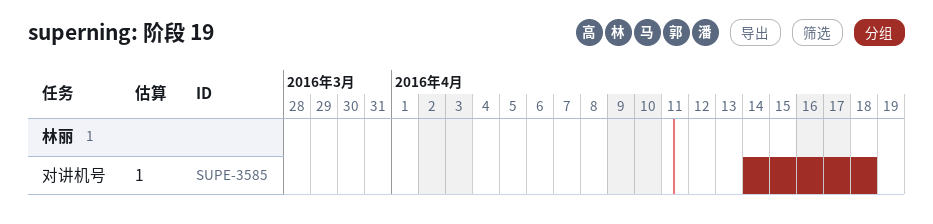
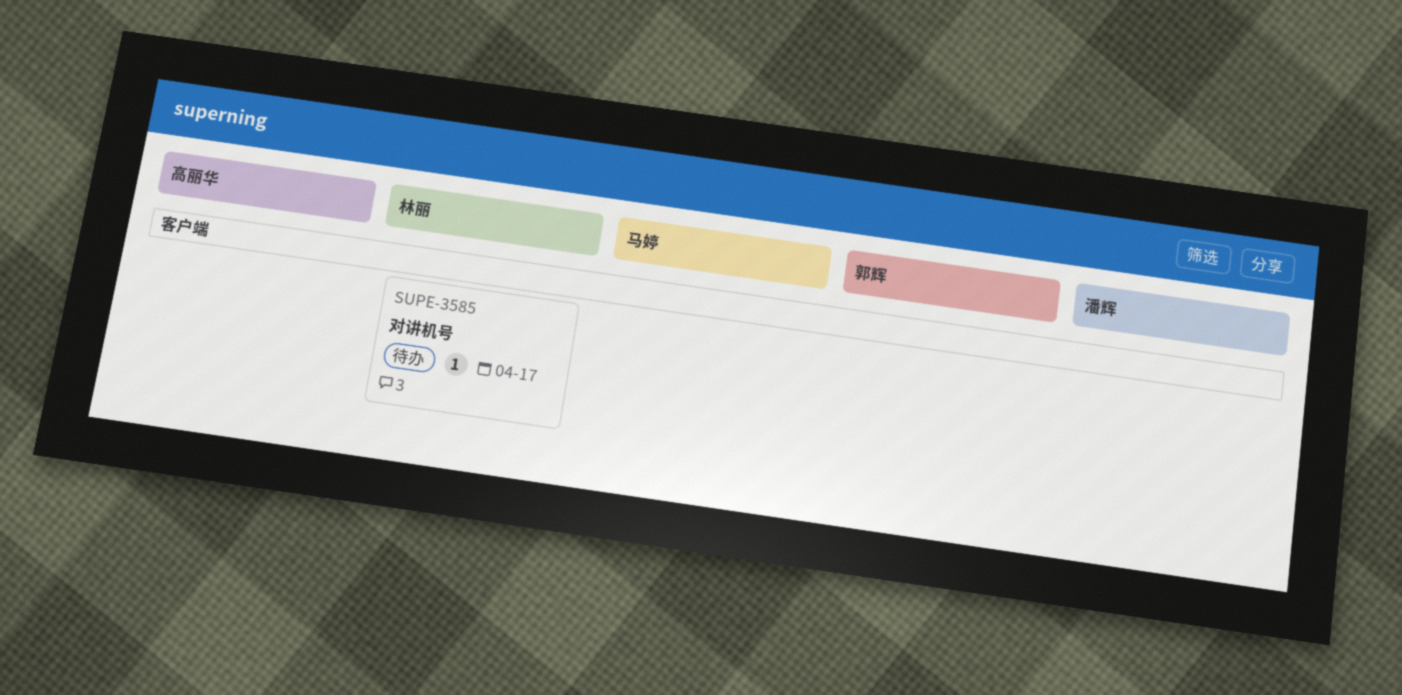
SUPE-3585, due: Apr 18 -> Apr 17

